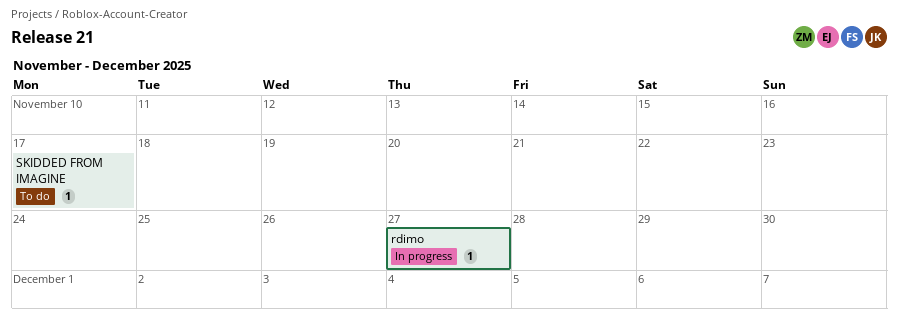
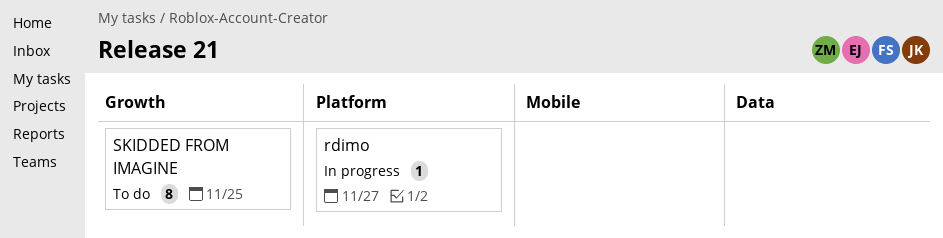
SKIDDED FROM IMAGINE, estimate: 1 -> 8
SKIDDED FROM IMAGINE, due: Nov 17 -> Nov 25

